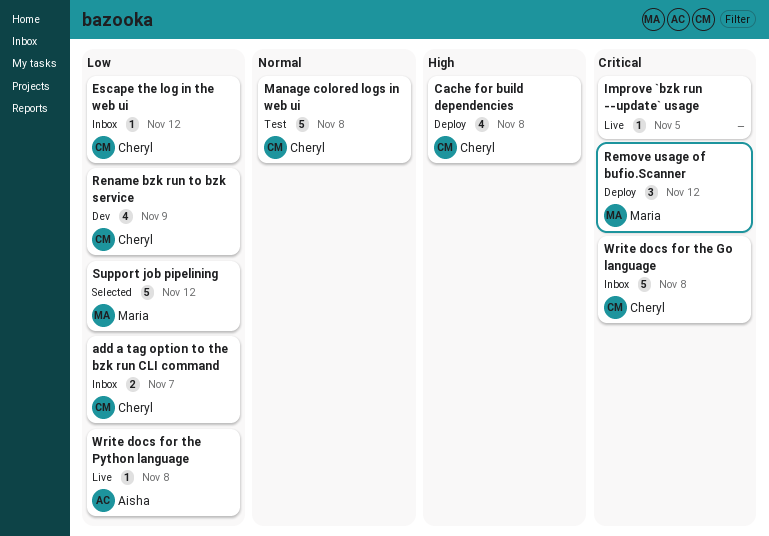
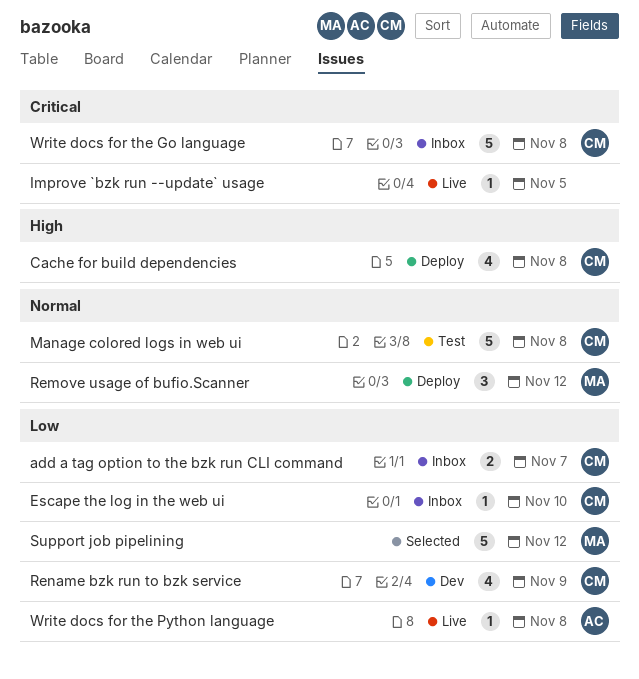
Escape the log in the web ui, due: Nov 12 -> Nov 10
Remove usage of bufio.Scanner, priority: Critical -> Normal

